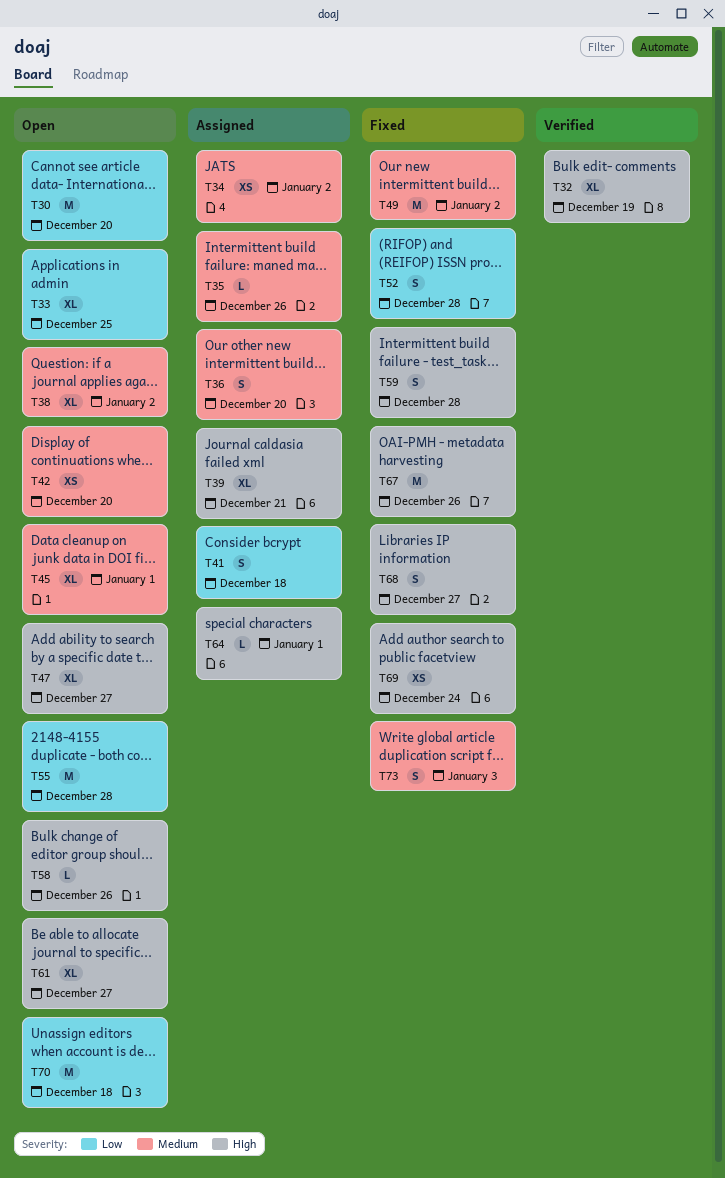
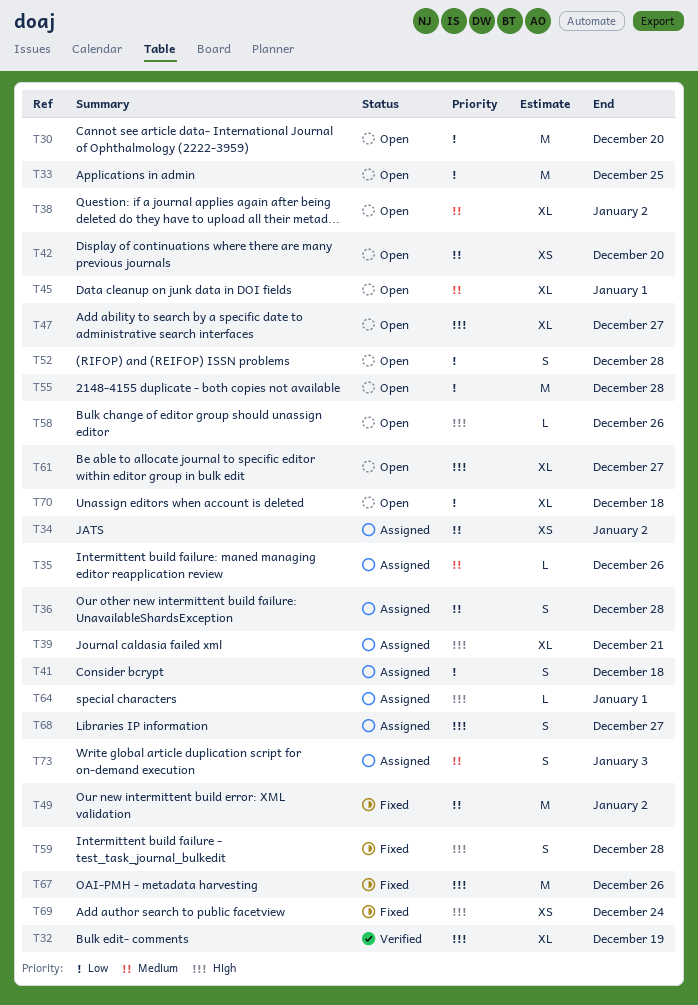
T33, estimate: XL -> M
T36, due: Dec 20 -> Dec 28
T52, status: Fixed -> Open
T68, status: Fixed -> Assigned
T70, estimate: M -> XL
T73, status: Fixed -> Assigned

